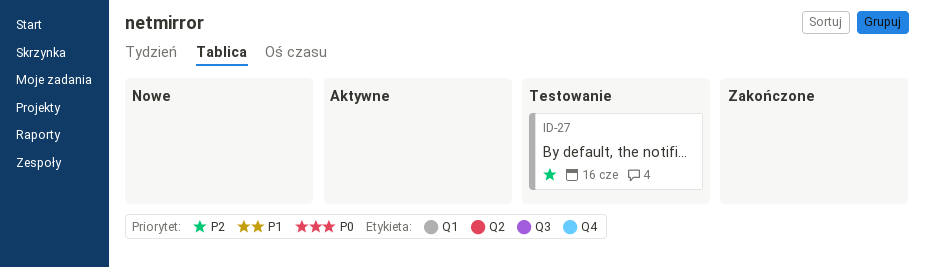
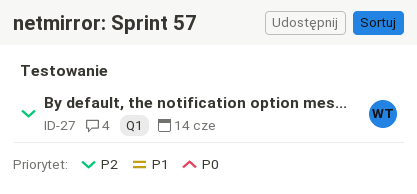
ID-27, due: Jun 16 -> Jun 14

